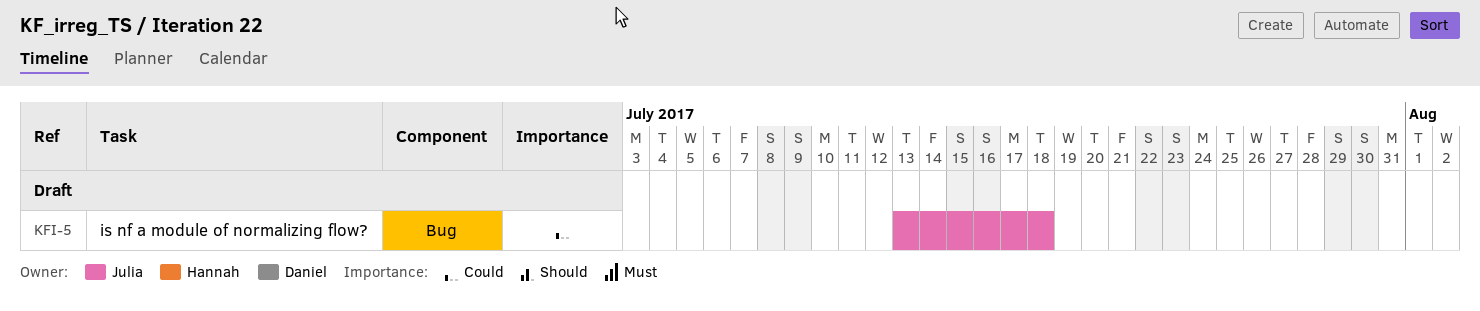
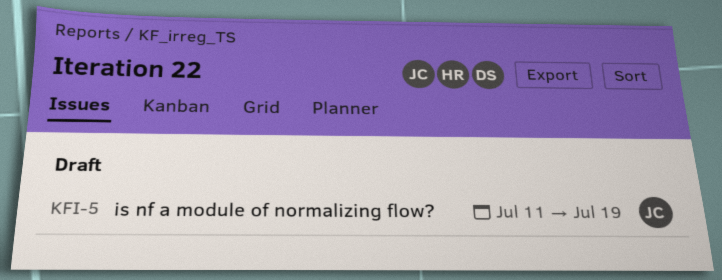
KFI-5, start: Jul 13 -> Jul 11
KFI-5, due: Jul 18 -> Jul 19

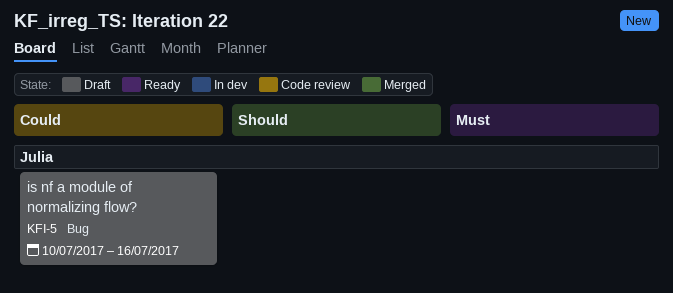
KFI-5, start: Jul 11 -> Jul 10
KFI-5, due: Jul 19 -> Jul 16

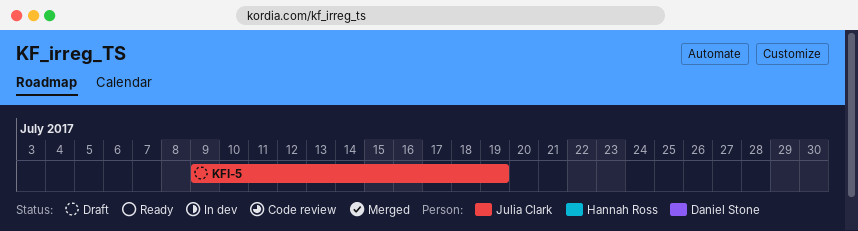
KFI-5, start: Jul 10 -> Jul 9
KFI-5, due: Jul 16 -> Jul 19

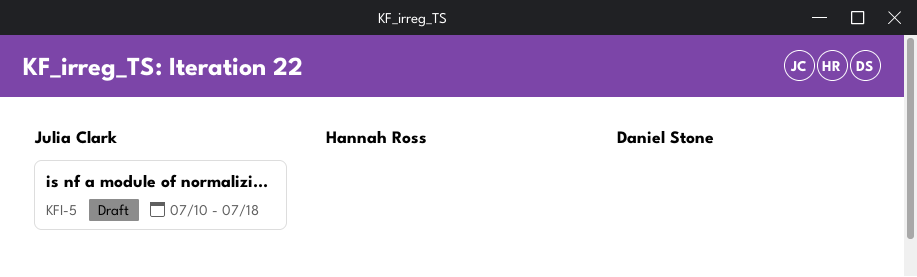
KFI-5, start: Jul 9 -> Jul 10
KFI-5, due: Jul 19 -> Jul 18

